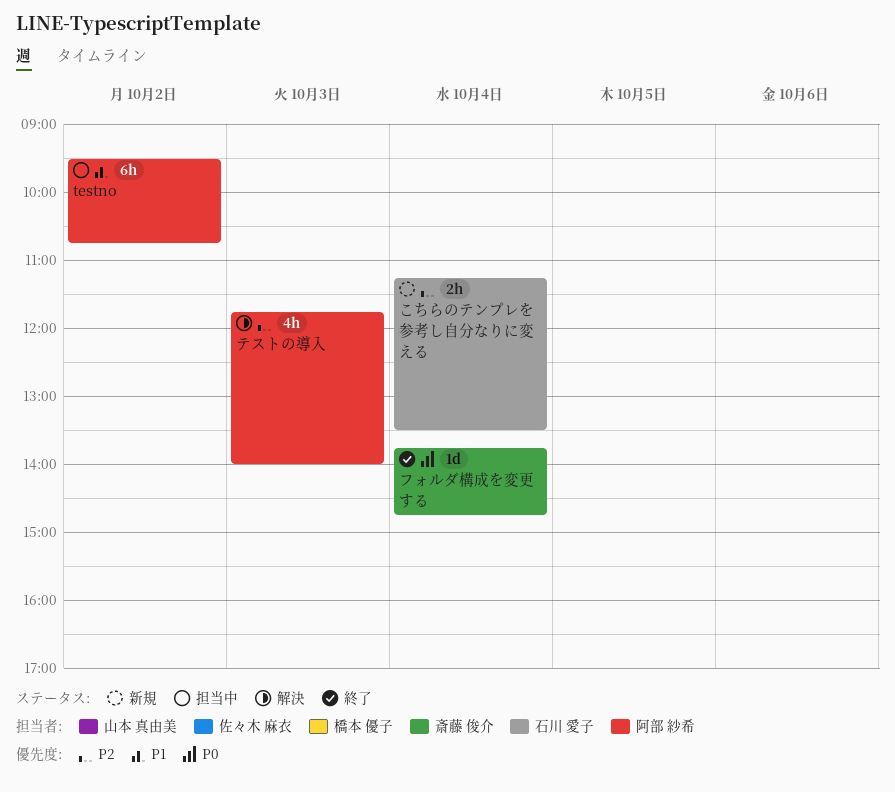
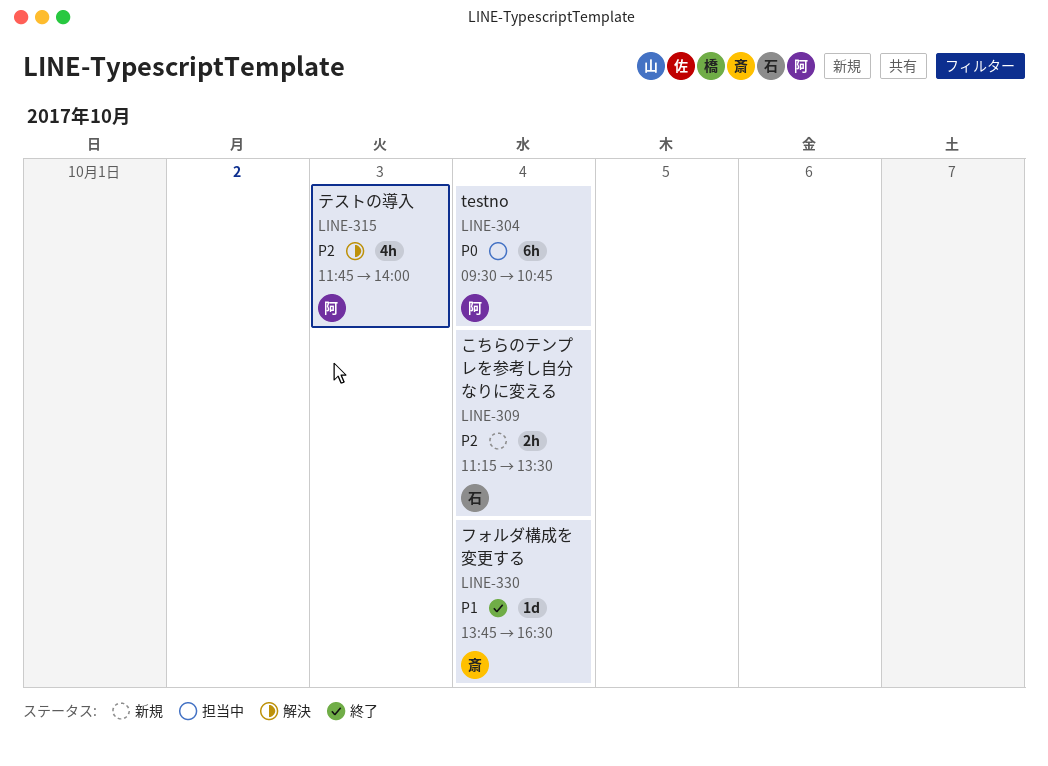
testno, priority: P1 -> P0
testno, day: Oct 2 -> Oct 4
フォルダ構成を変更する, priority: P0 -> P1
フォルダ構成を変更する, ends: 14:45 -> 16:30

